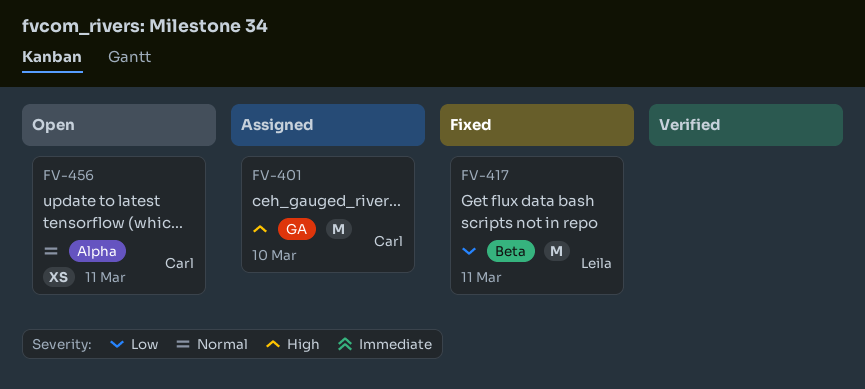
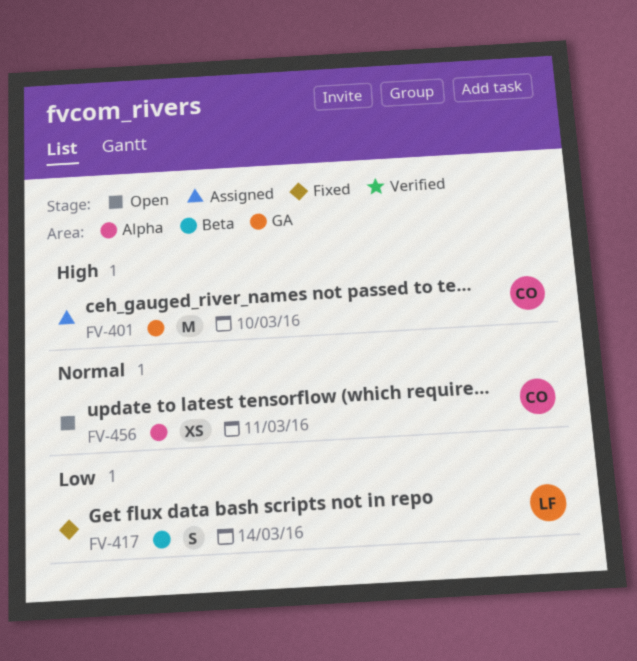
FV-417, estimate: M -> S
FV-417, due: Mar 11 -> Mar 14

